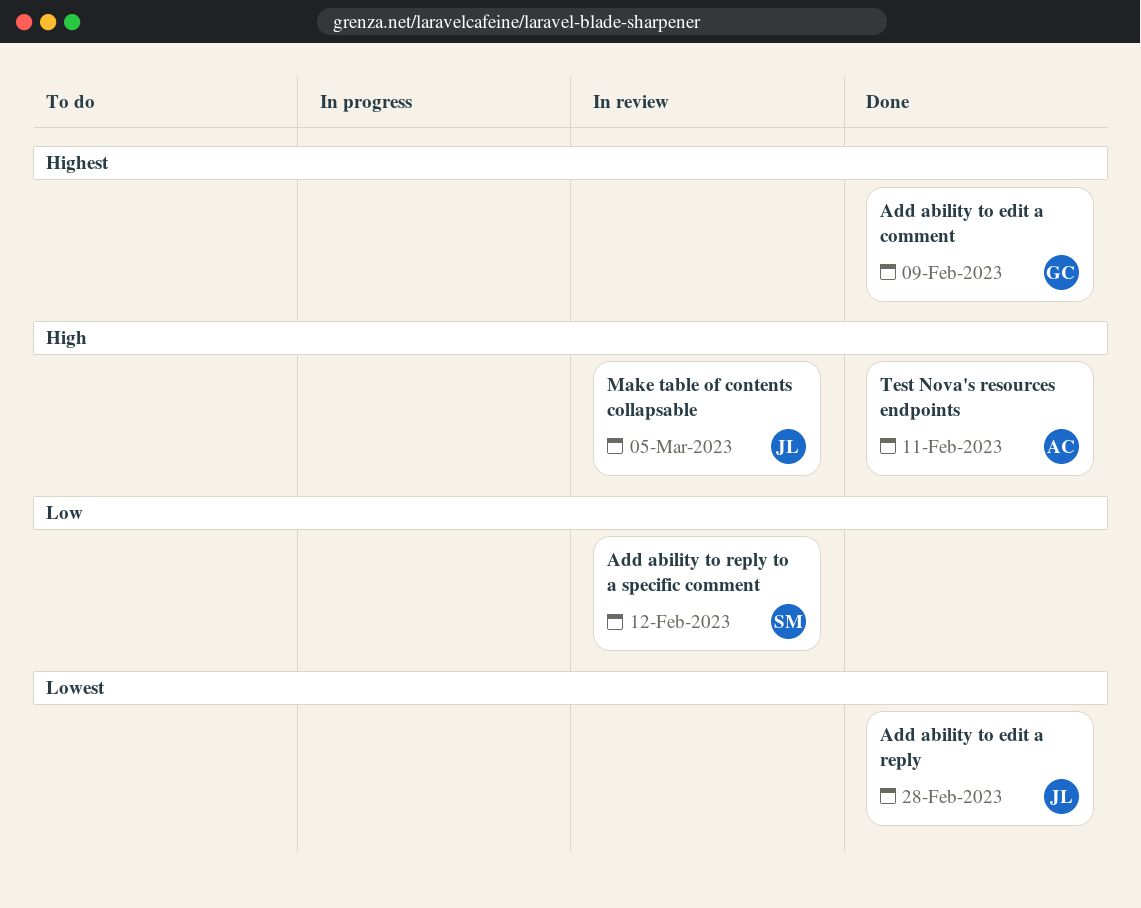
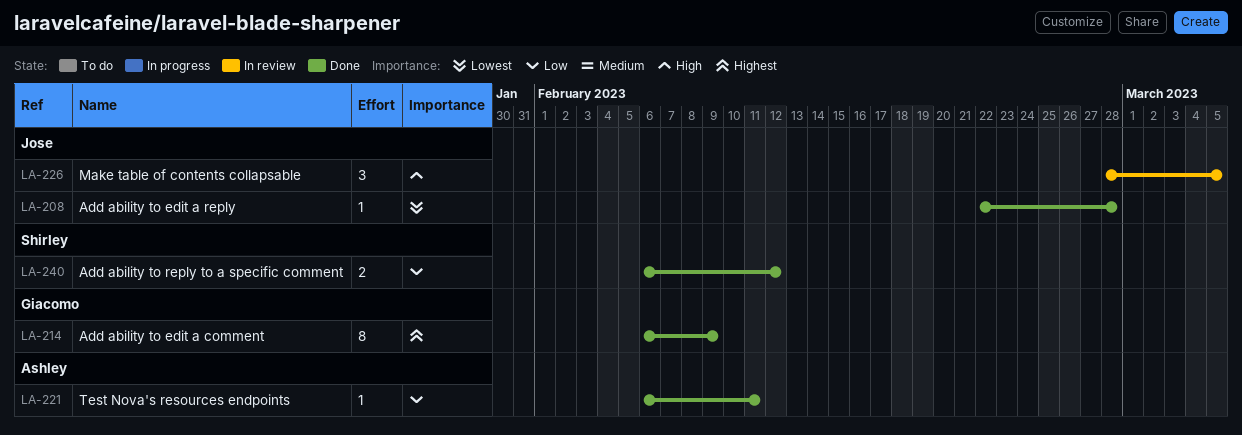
Add ability to reply to a specific comment, status: In review -> Done
Test Nova's resources endpoints, priority: High -> Low

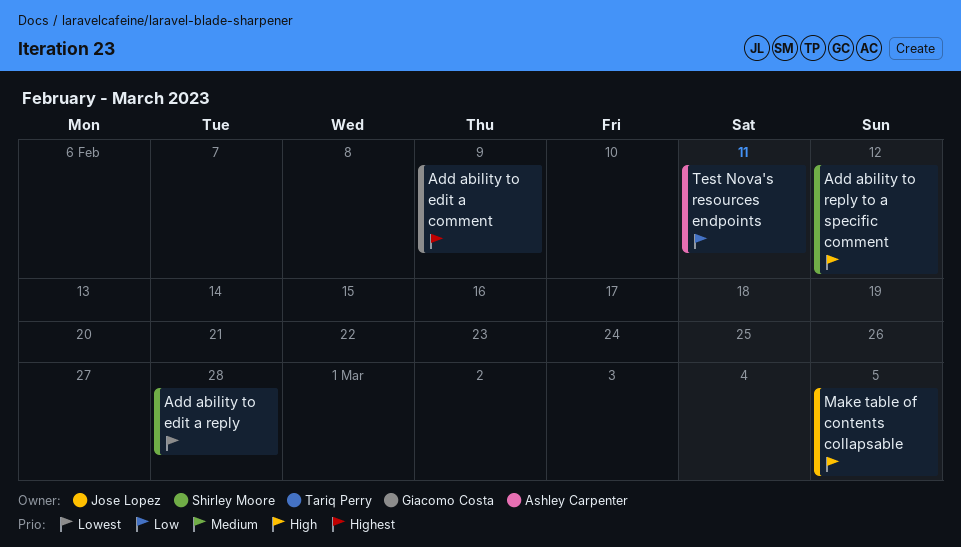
Add ability to edit a reply, owner: Jose Lopez -> Shirley Moore
Add ability to reply to a specific comment, priority: Low -> High

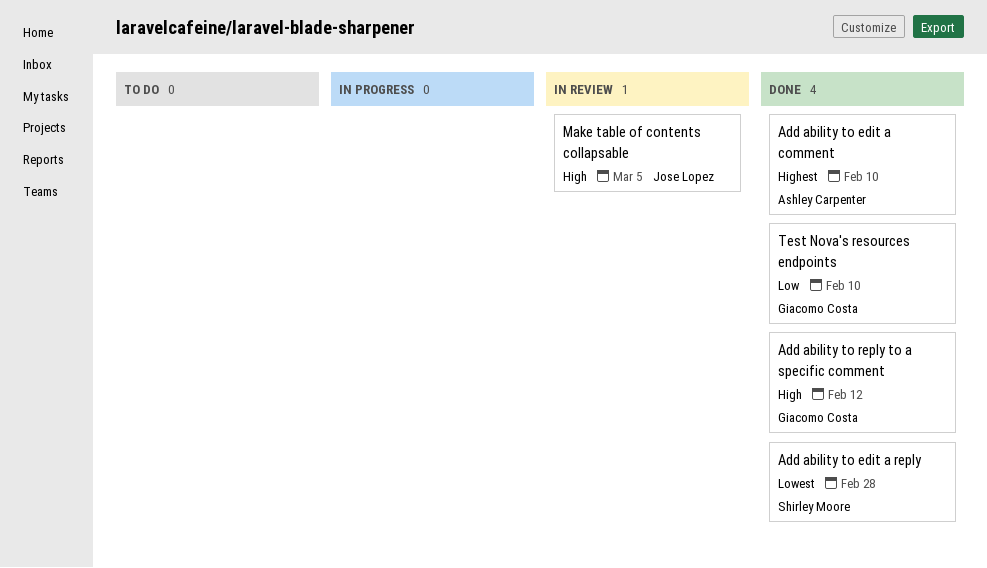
Add ability to edit a comment, owner: Giacomo Costa -> Ashley Carpenter
Add ability to edit a comment, due: Feb 9 -> Feb 10
Add ability to reply to a specific comment, owner: Shirley Moore -> Giacomo Costa
Test Nova's resources endpoints, owner: Ashley Carpenter -> Giacomo Costa
Test Nova's resources endpoints, due: Feb 11 -> Feb 10

